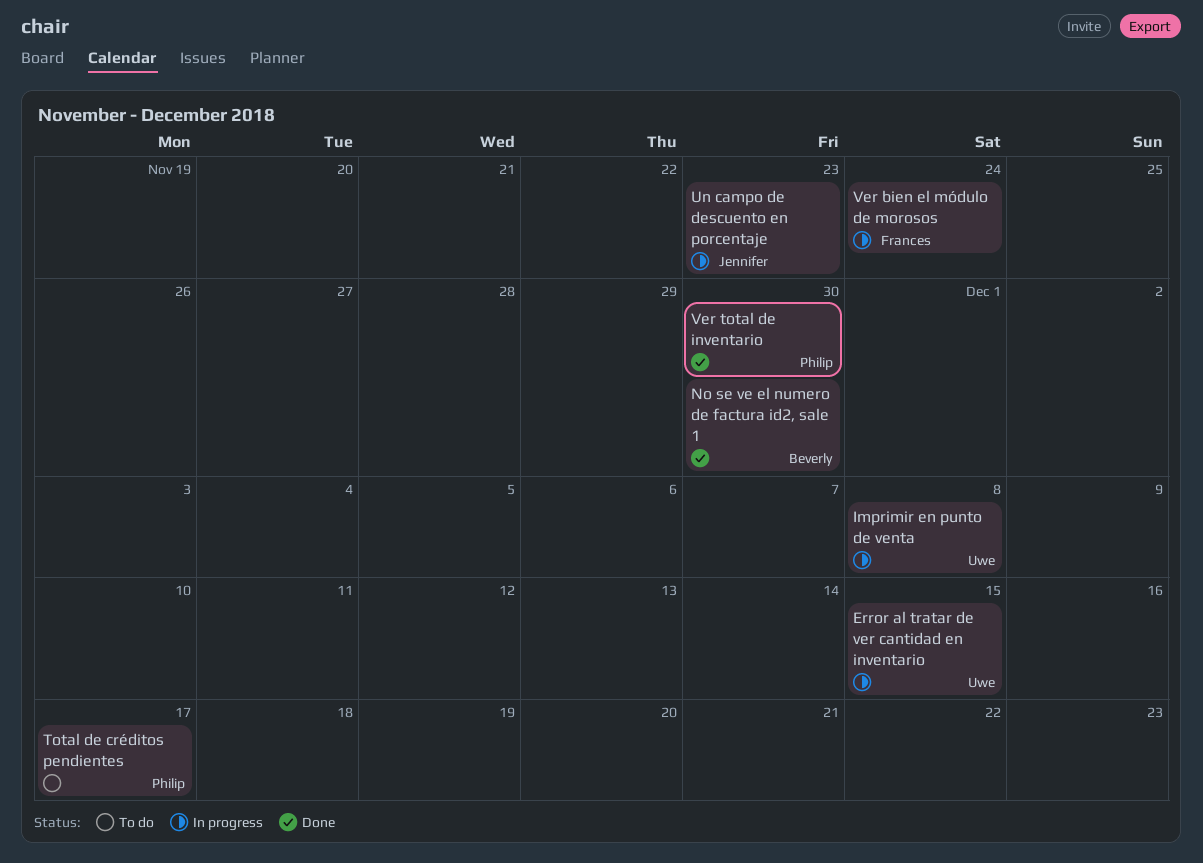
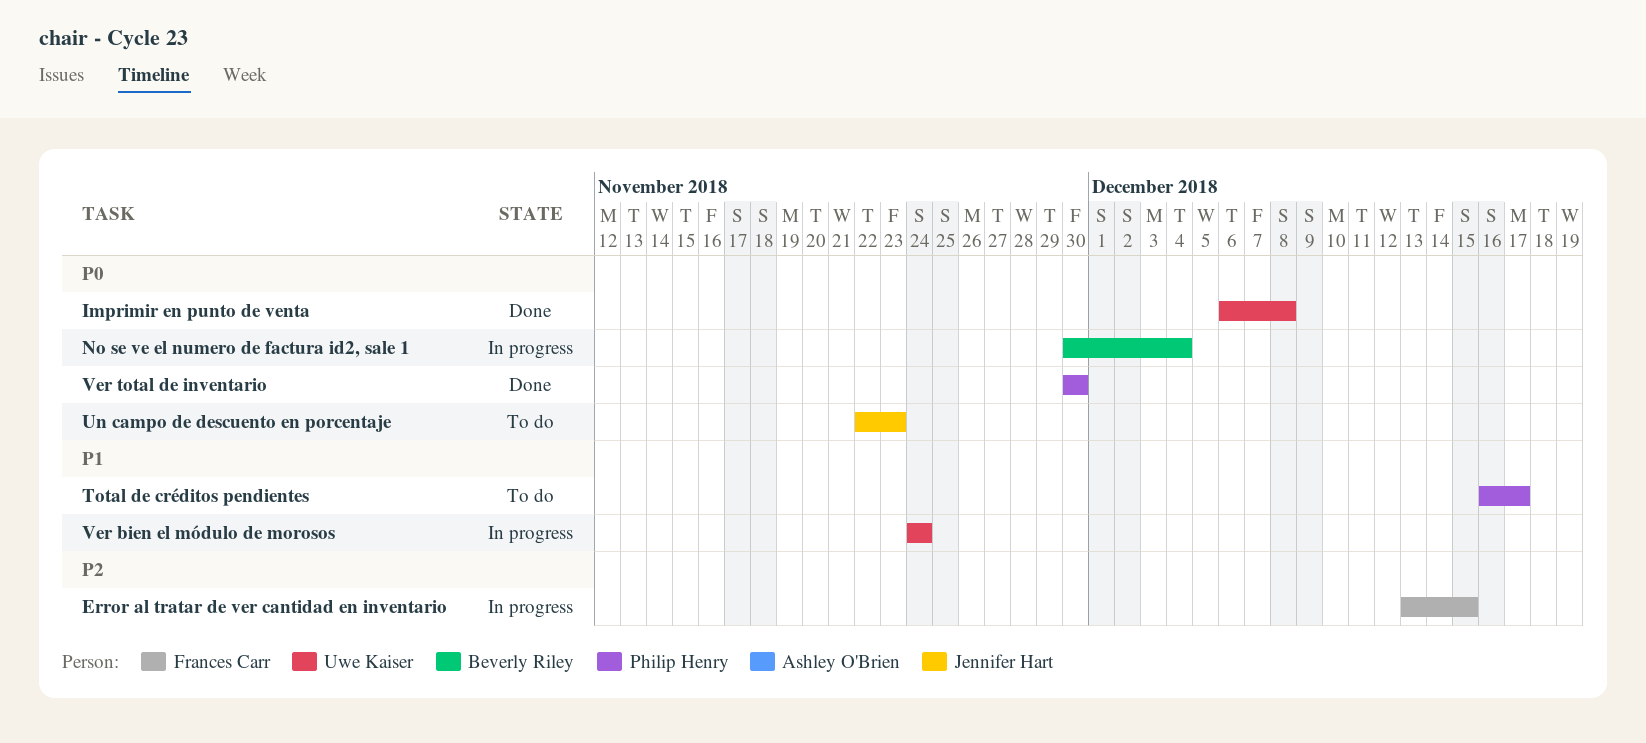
Error al tratar de ver cantidad en inventario, owner: Uwe Kaiser -> Frances Carr
Imprimir en punto de venta, status: In progress -> Done
No se ve el numero de factura id2, sale 1, status: Done -> In progress
No se ve el numero de factura id2, sale 1, due: Nov 30 -> Dec 4
Un campo de descuento en porcentaje, status: In progress -> To do
Ver bien el módulo de morosos, owner: Frances Carr -> Uwe Kaiser

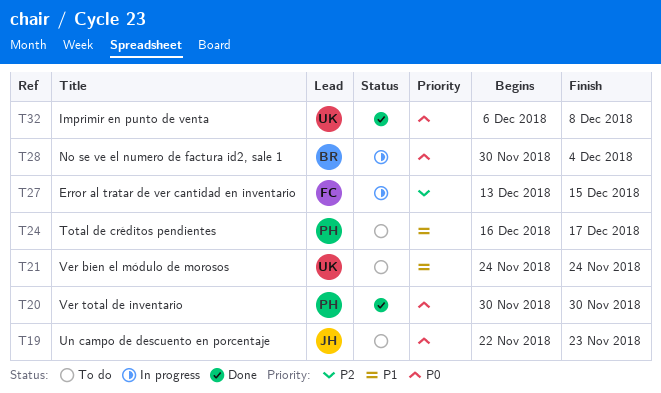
Ver bien el módulo de morosos, status: In progress -> To do

